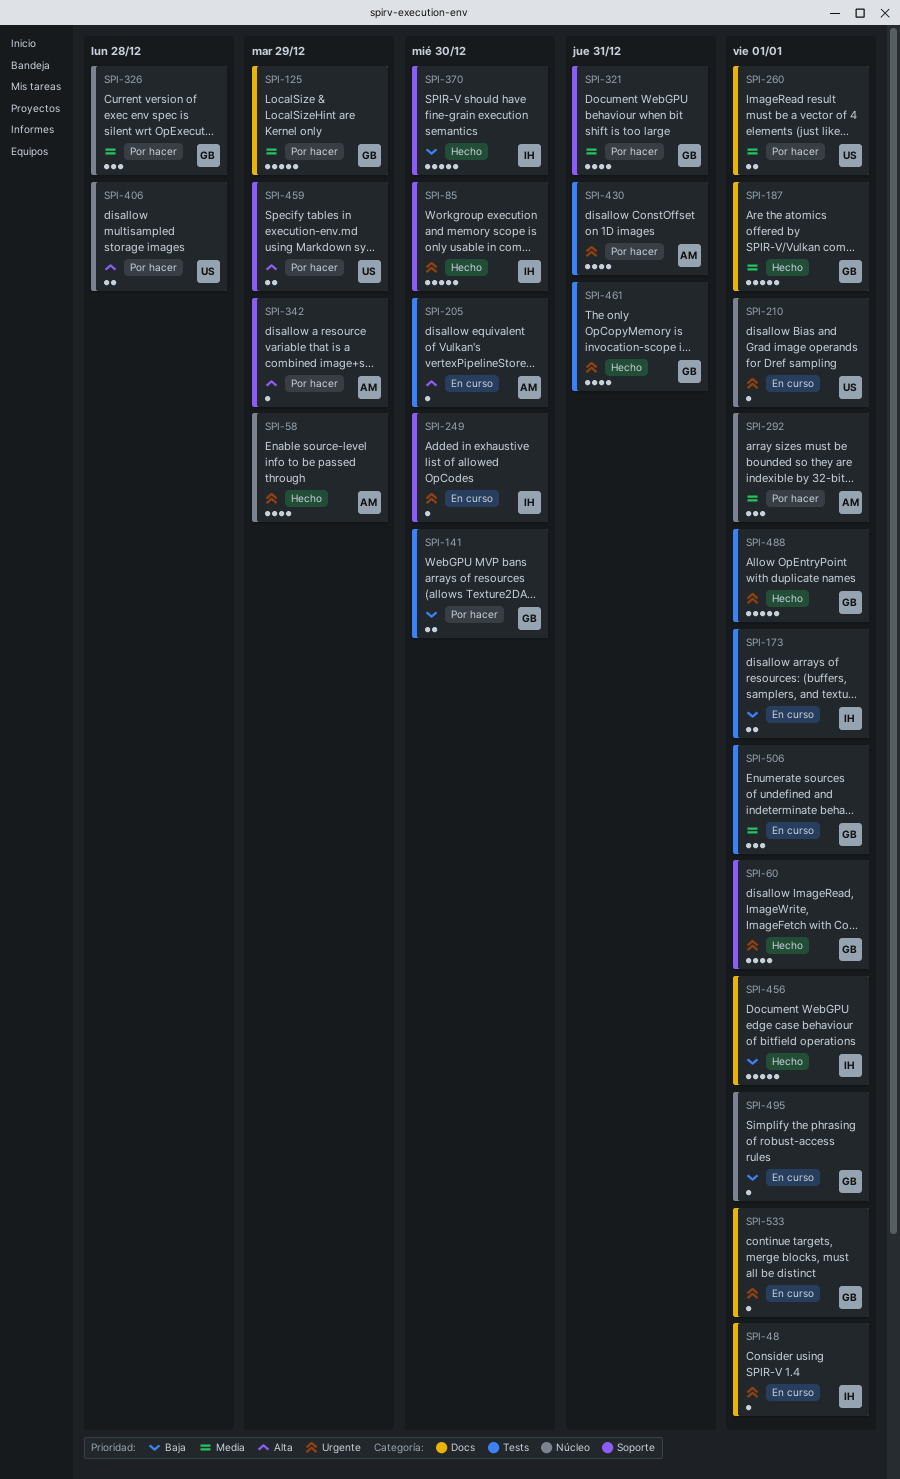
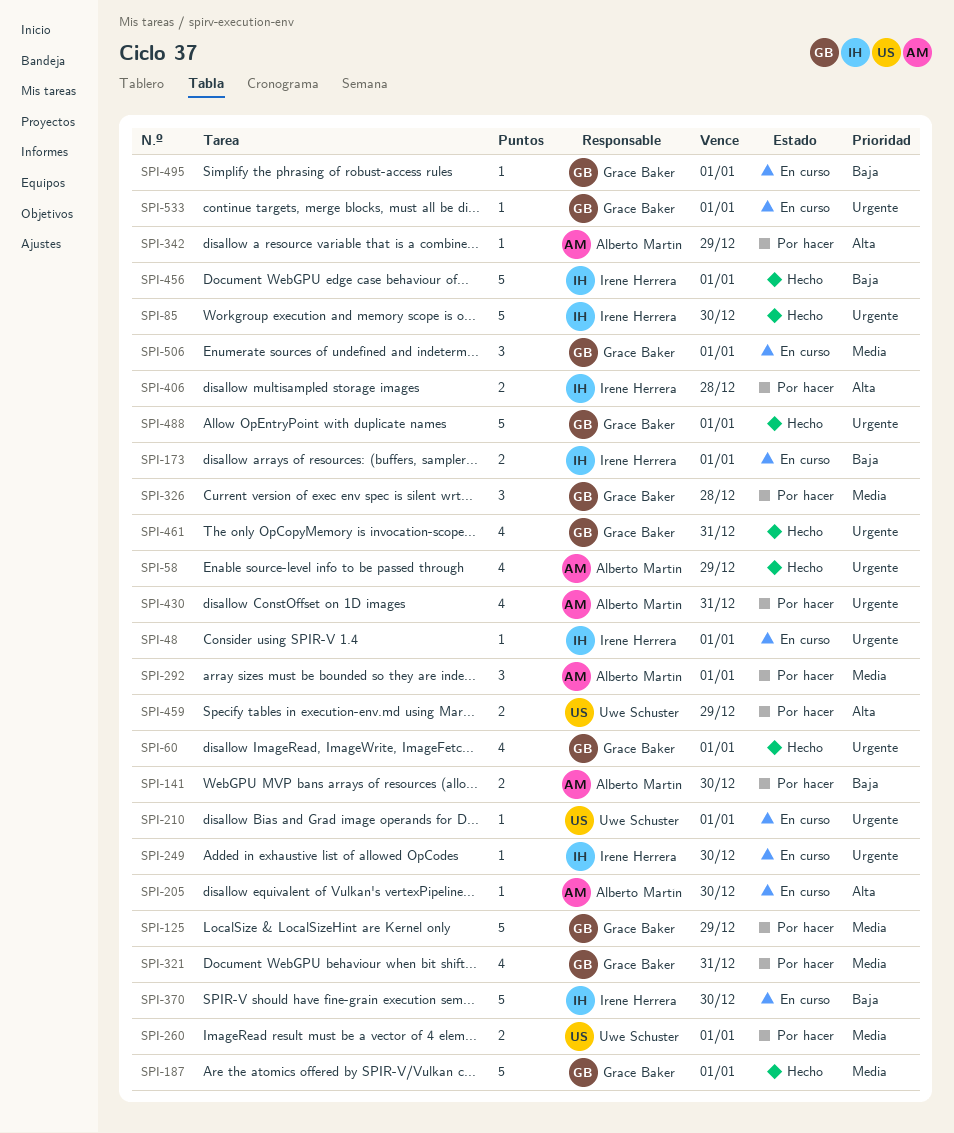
SPI-141, owner: Grace Baker -> Alberto Martín
SPI-370, status: Hecho -> En curso
SPI-406, owner: Uwe Schuster -> Irene Herrera

